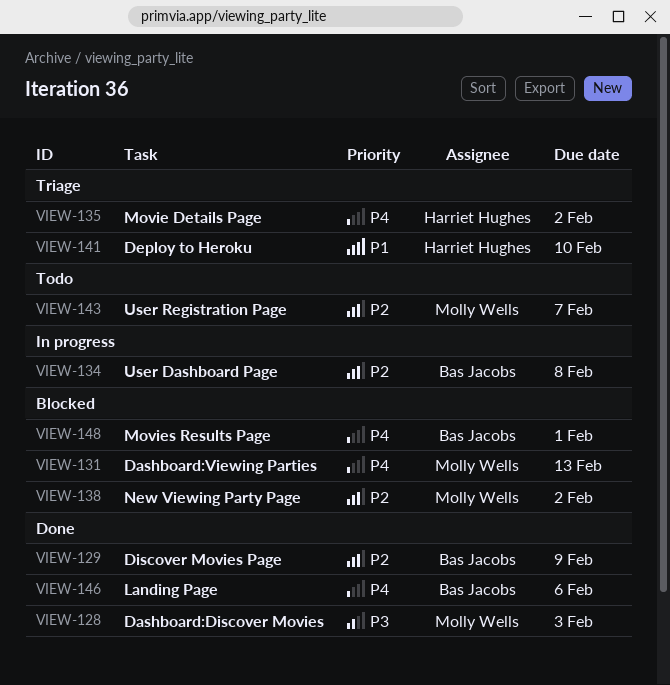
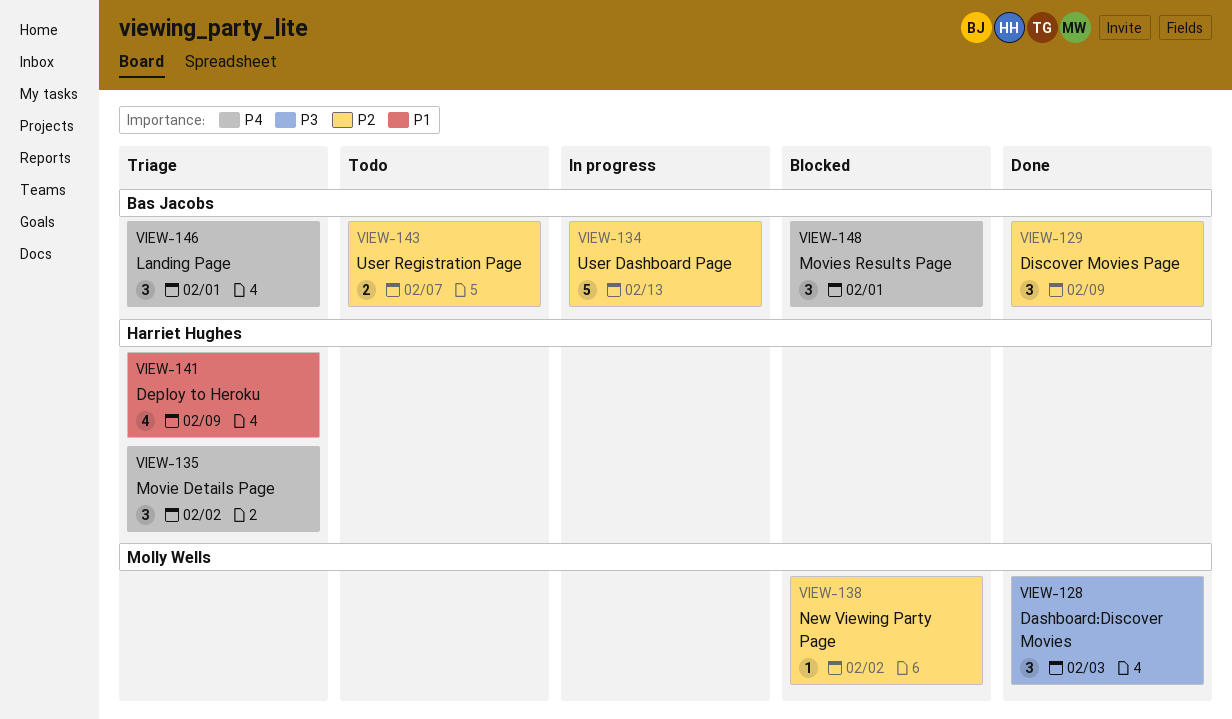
VIEW-131: present -> none
VIEW-134, due: Feb 8 -> Feb 13
VIEW-141, due: Feb 10 -> Feb 9
VIEW-143, owner: Molly Wells -> Bas Jacobs
VIEW-146, status: Done -> Triage
VIEW-146, due: Feb 6 -> Feb 1

